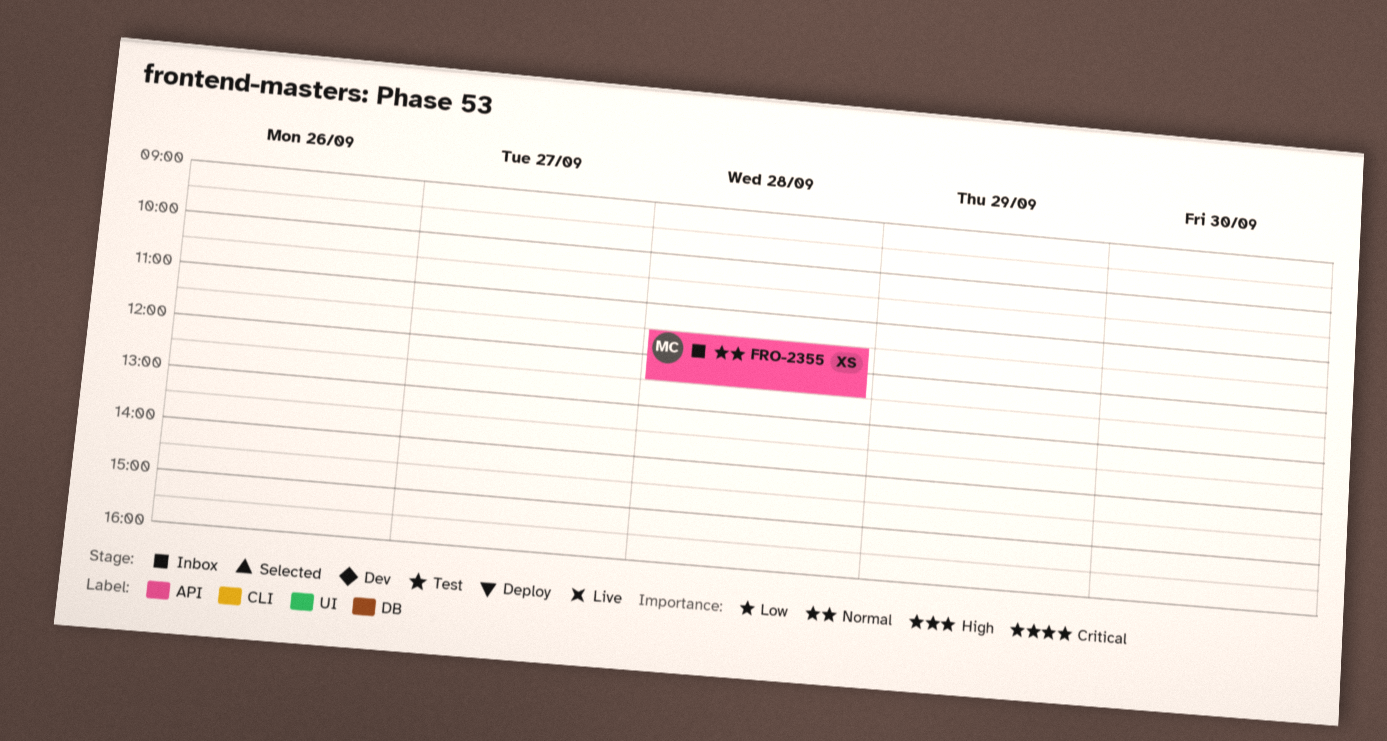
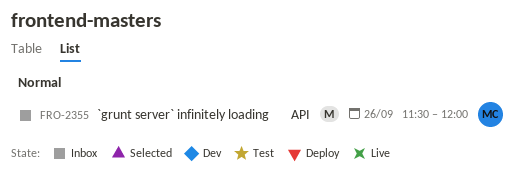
FRO-2355, estimate: XS -> M
FRO-2355, day: Sep 28 -> Sep 26
FRO-2355, ends: 12:30 -> 12:00

